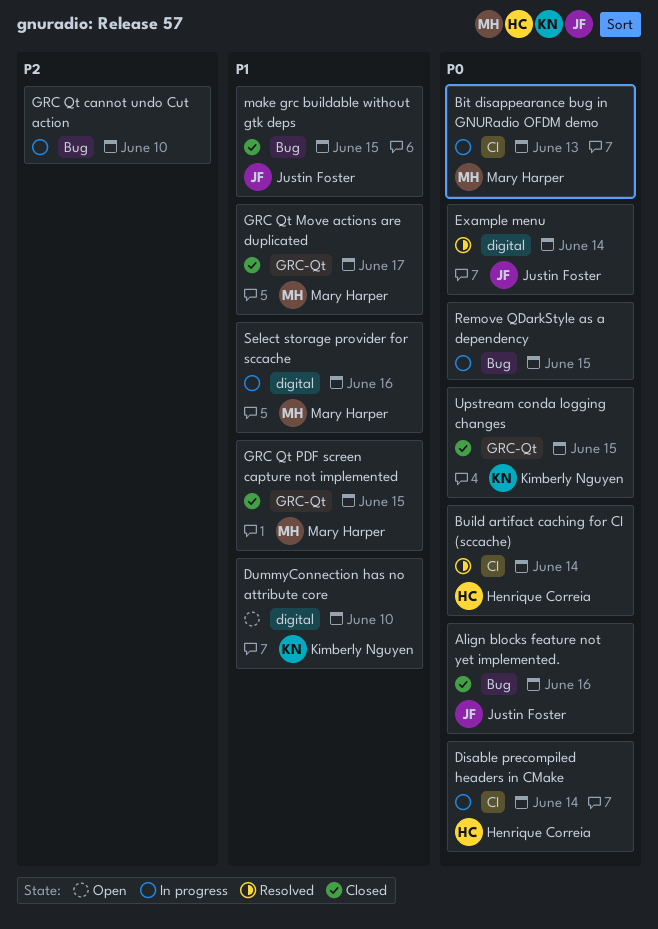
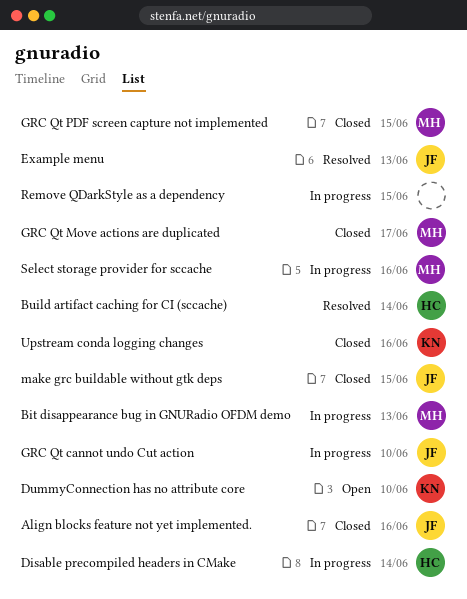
Example menu, due: Jun 14 -> Jun 13
GRC Qt cannot undo Cut action, owner: none -> Justin Foster
Upstream conda logging changes, due: Jun 15 -> Jun 16

